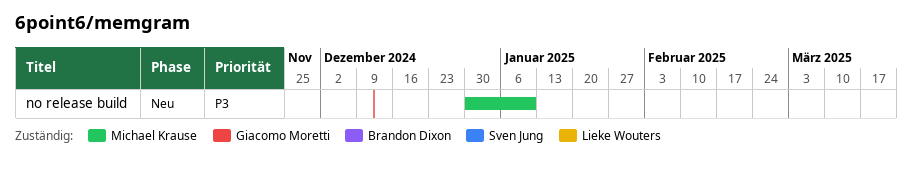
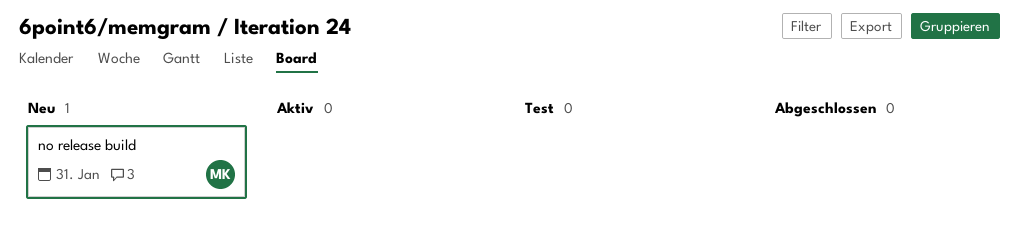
no release build, due: Jan 10 -> Jan 31

